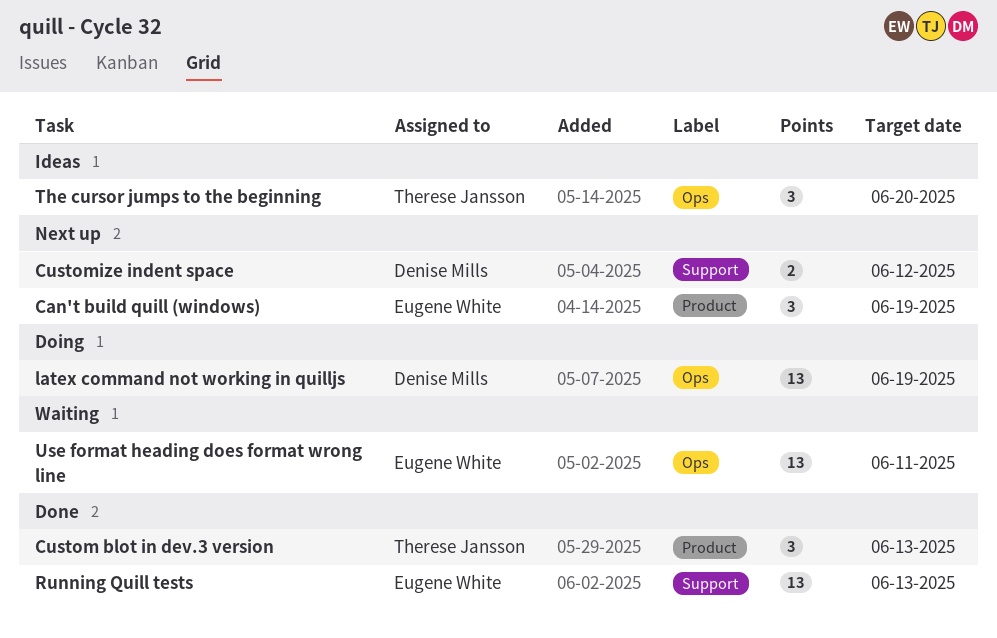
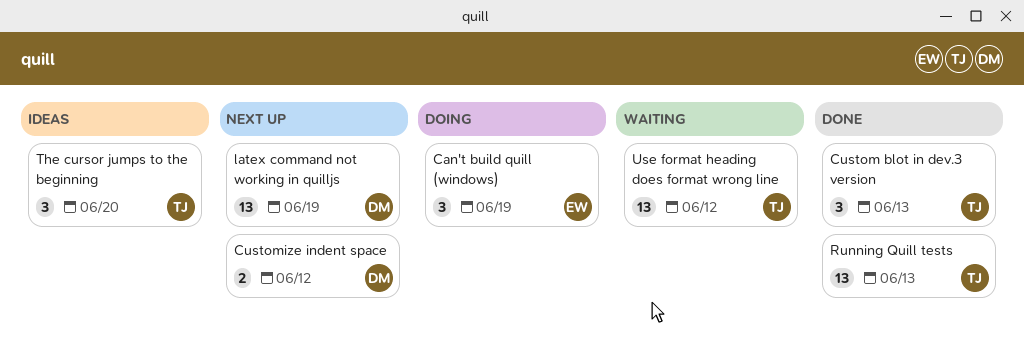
Can't build quill (windows), status: Next up -> Doing
latex command not working in quilljs, status: Doing -> Next up
Running Quill tests, owner: Eugene White -> Therese Jansson
Use format heading does format wrong line, owner: Eugene White -> Therese Jansson
Use format heading does format wrong line, due: Jun 11 -> Jun 12

